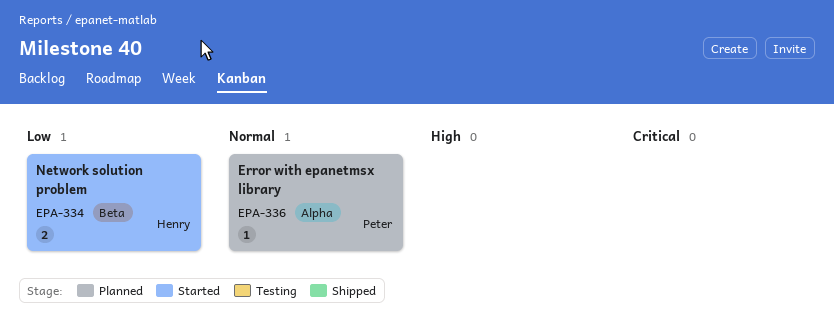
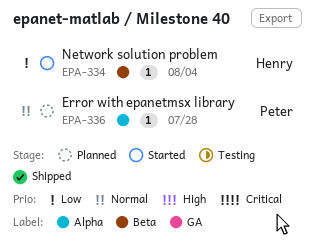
EPA-334, estimate: 2 -> 1

